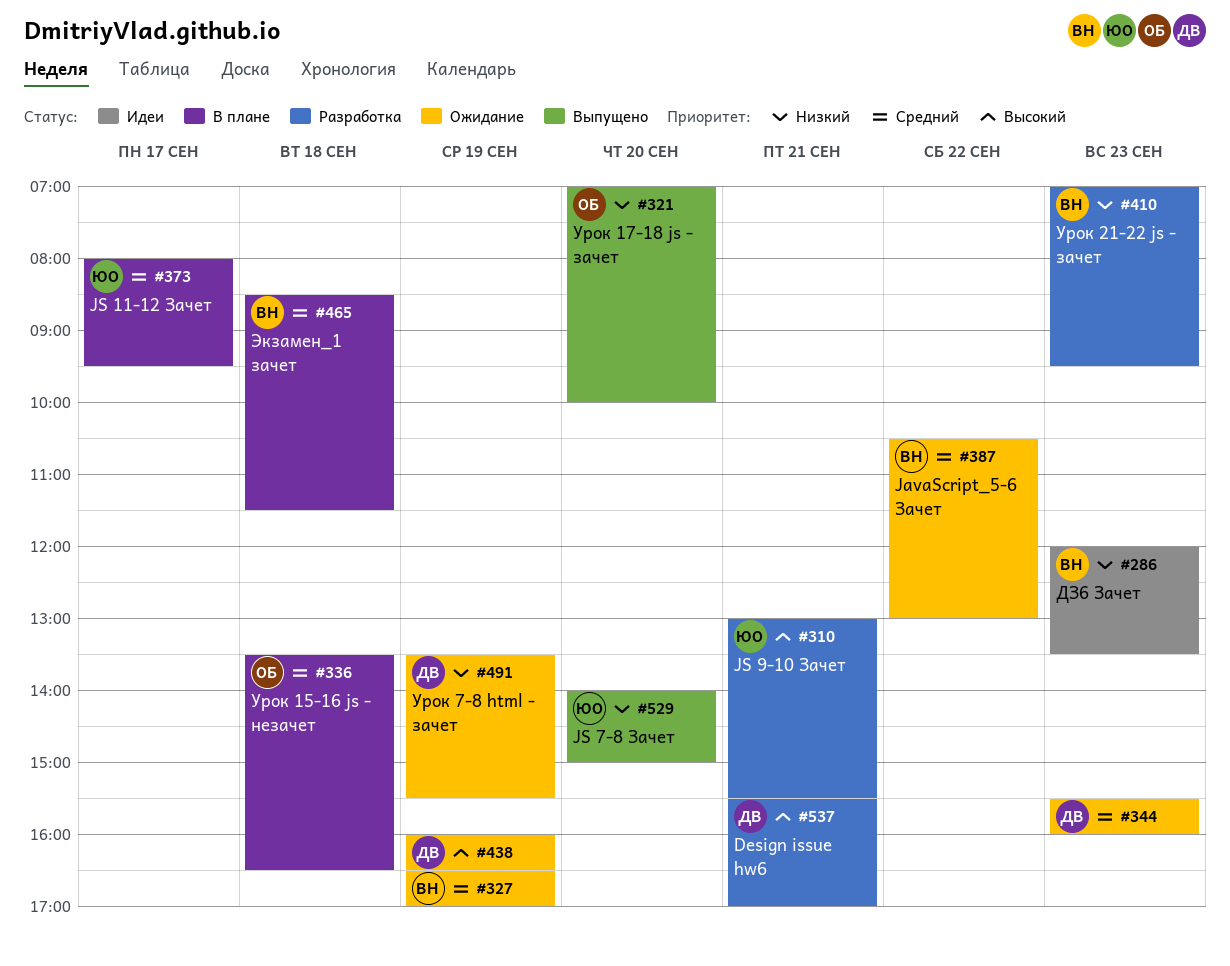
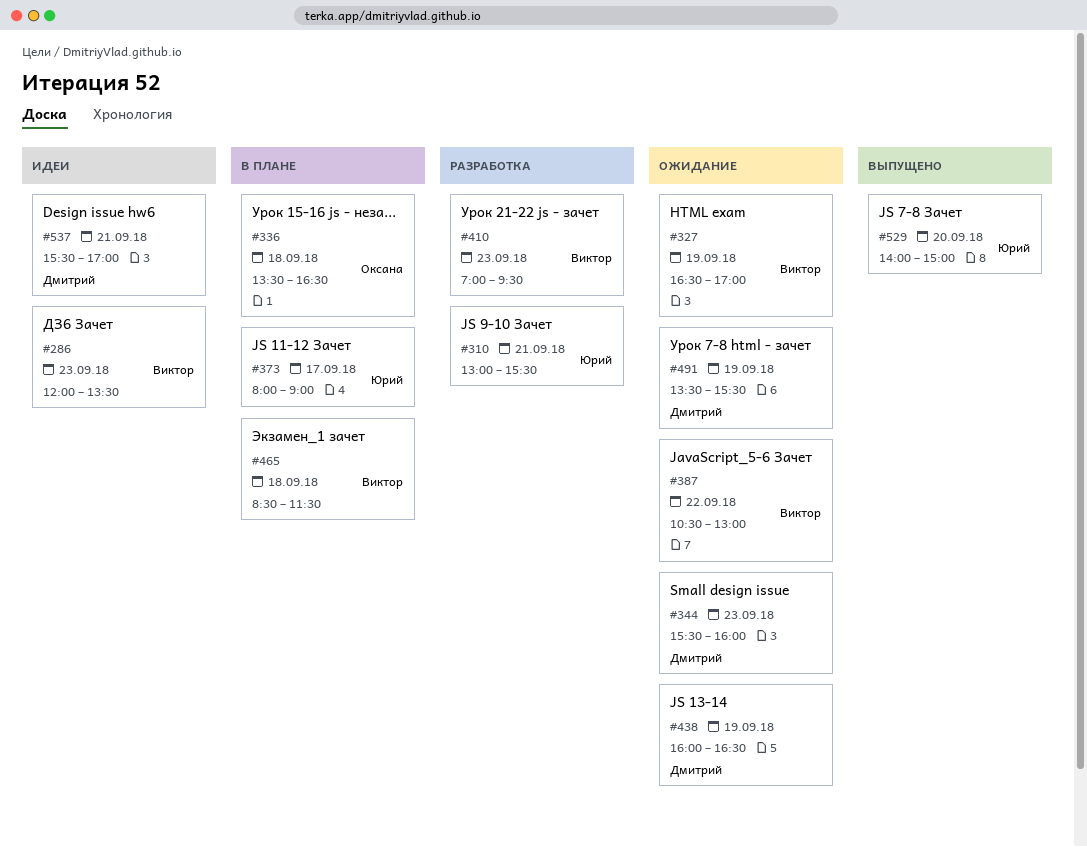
#321: present -> none
#373, ends: 09:30 -> 09:00
#537, status: Разработка -> Идеи

